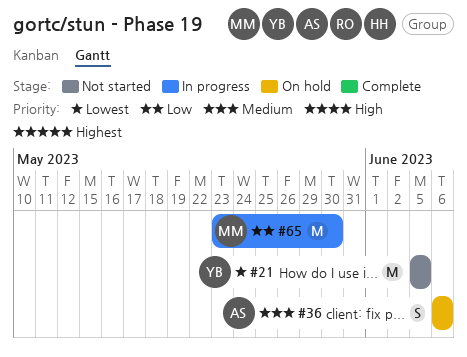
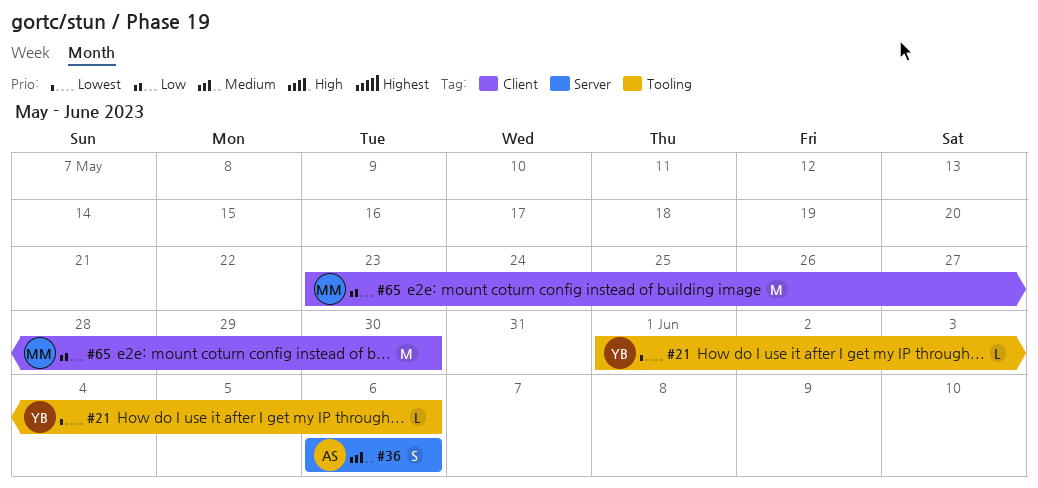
#21, estimate: M -> L
#21, start: Jun 5 -> Jun 1
#21, due: Jun 5 -> Jun 6

